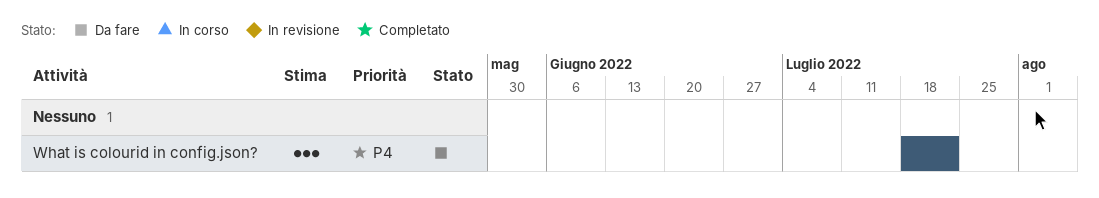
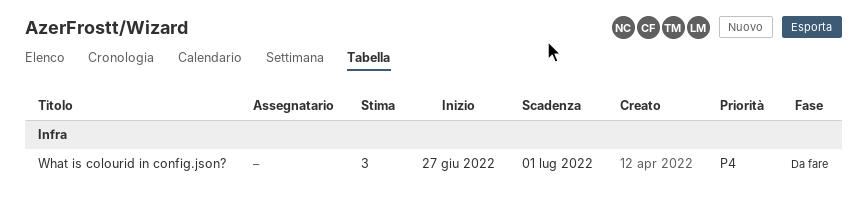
What is colourid in config.json?, start: Jul 18 -> Jun 27
What is colourid in config.json?, due: Jul 22 -> Jul 1

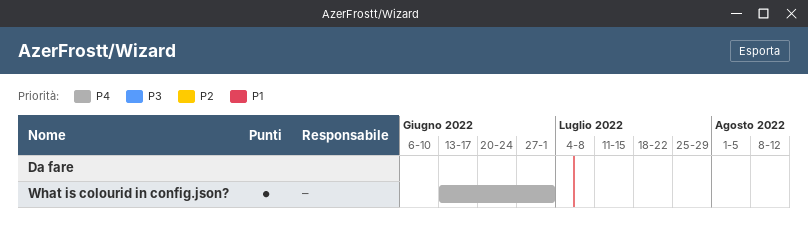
What is colourid in config.json?, estimate: 3 -> 1
What is colourid in config.json?, start: Jun 27 -> Jun 13

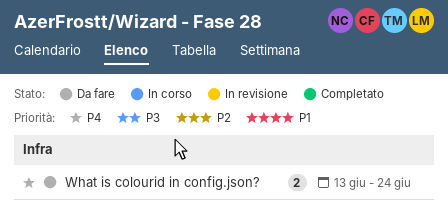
What is colourid in config.json?, estimate: 1 -> 2
What is colourid in config.json?, due: Jul 1 -> Jun 24

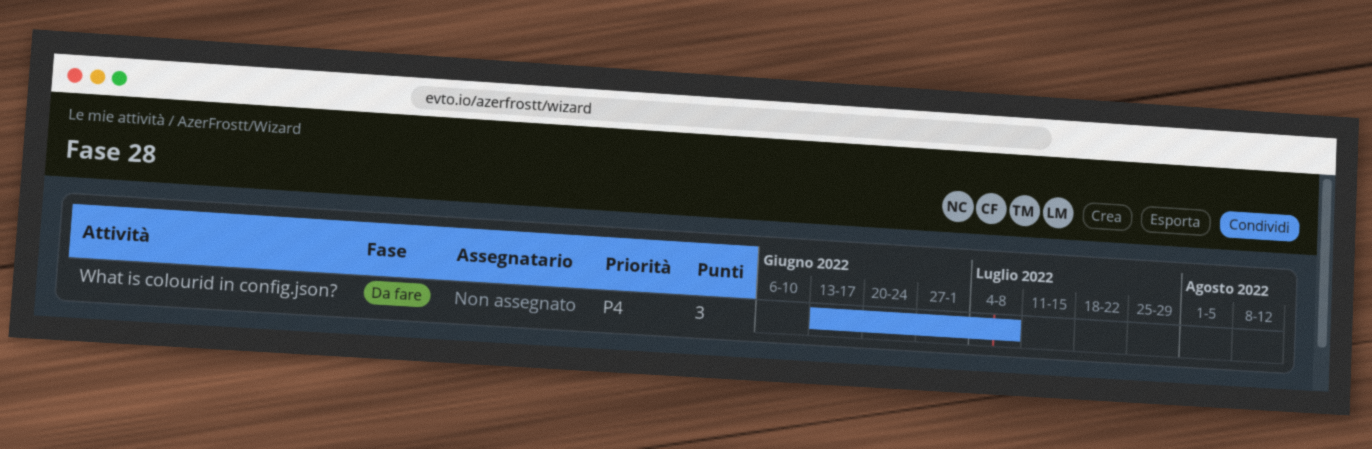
What is colourid in config.json?, estimate: 2 -> 3
What is colourid in config.json?, due: Jun 24 -> Jul 8

